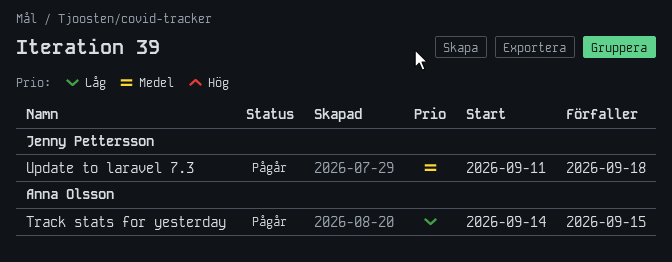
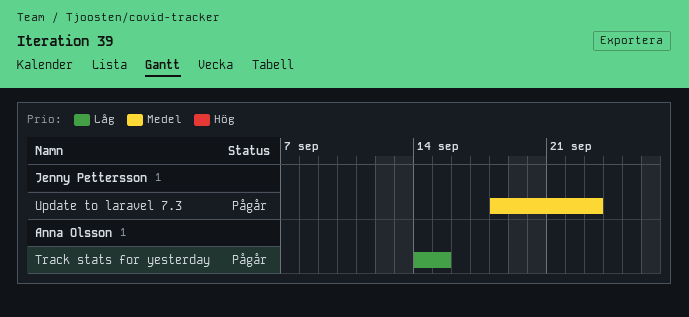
Update to laravel 7.3, start: Sep 11 -> Sep 18
Update to laravel 7.3, due: Sep 18 -> Sep 23

